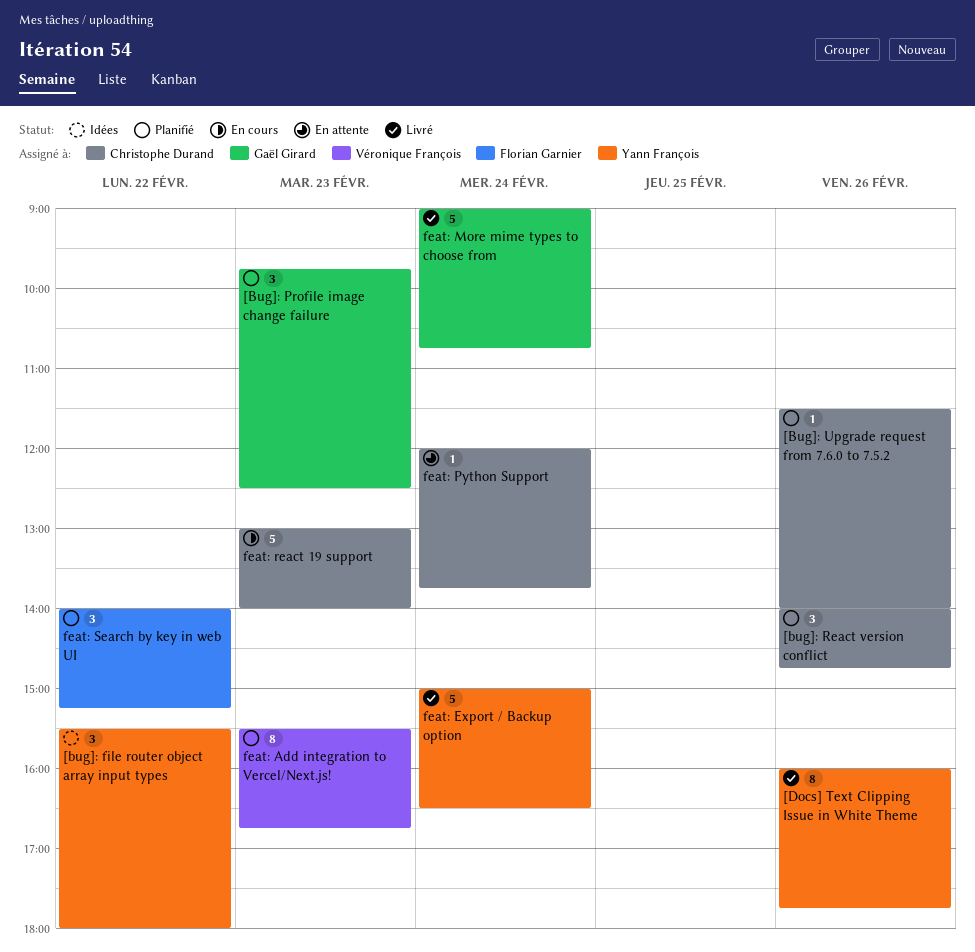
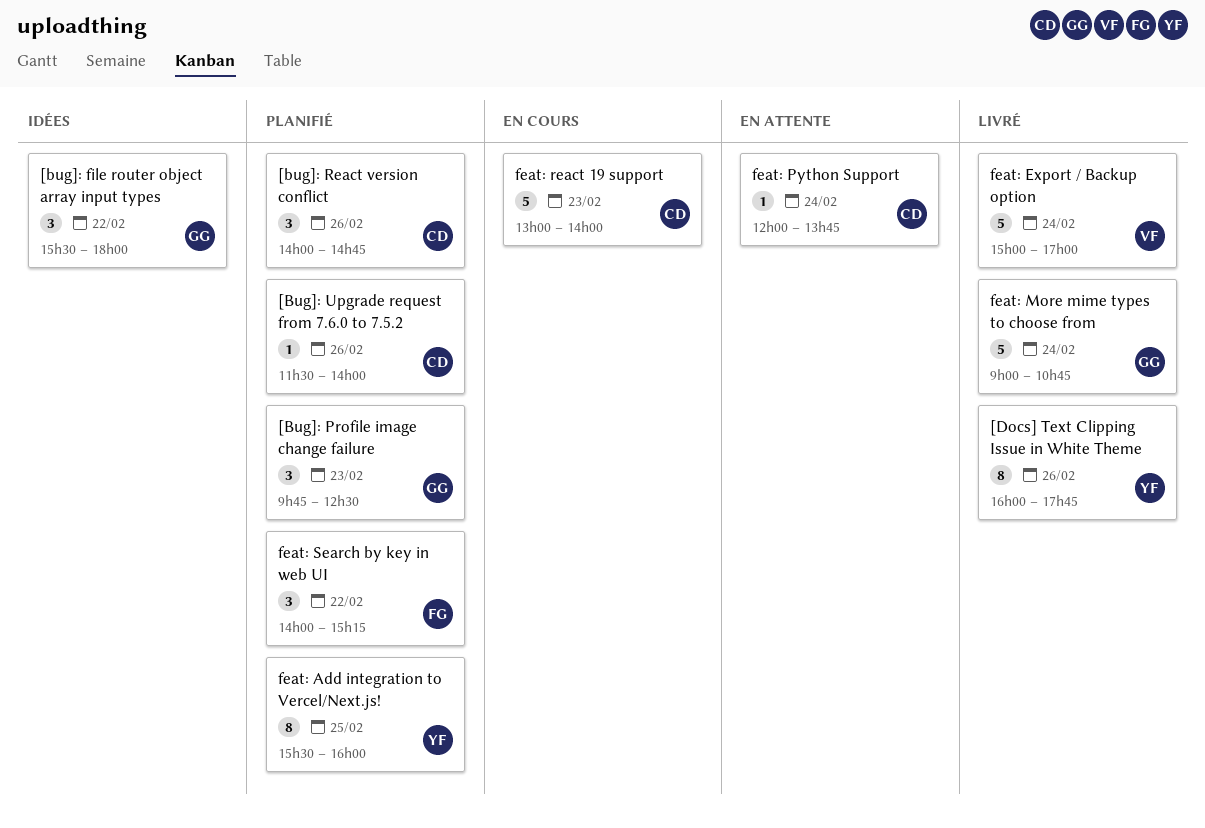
[bug]: file router object array input types, owner: Yann François -> Gaël Girard
feat: Add integration to Vercel/Next.js!, owner: Véronique François -> Yann François
feat: Add integration to Vercel/Next.js!, day: Feb 23 -> Feb 25
feat: Add integration to Vercel/Next.js!, ends: 16:45 -> 16:00
feat: Export / Backup option, owner: Yann François -> Véronique François
feat: Export / Backup option, ends: 16:30 -> 17:00

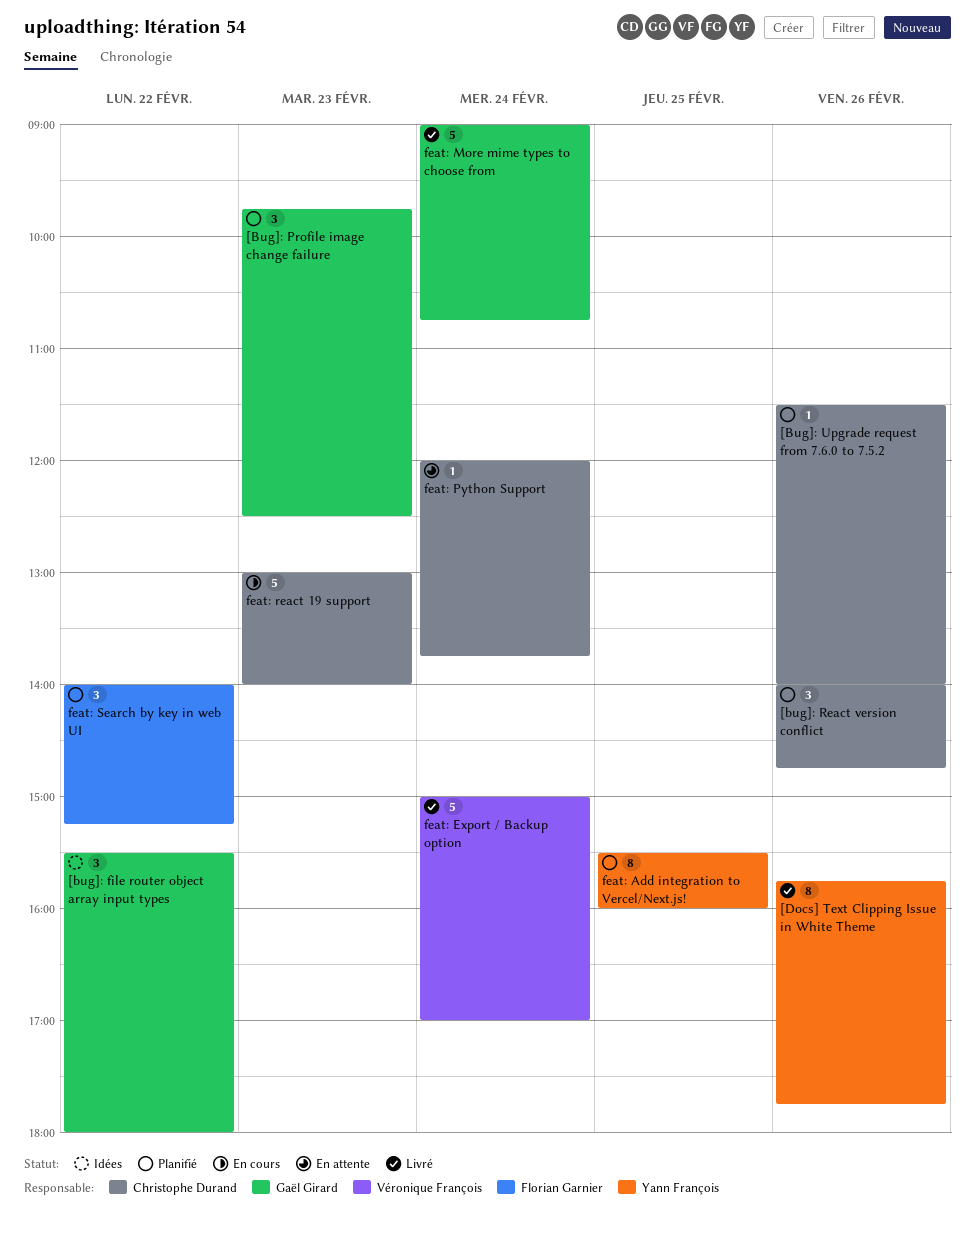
[Docs] Text Clipping Issue in White Theme, begins: 16:00 -> 15:45

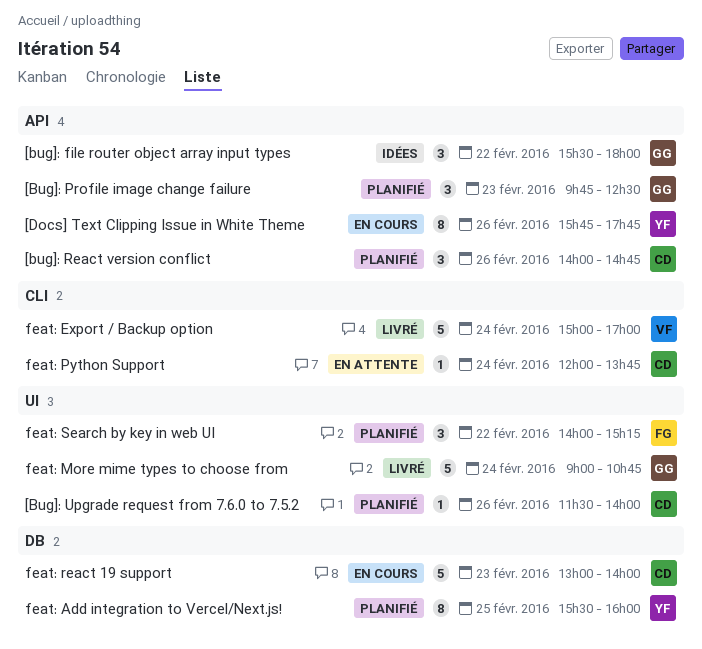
[Docs] Text Clipping Issue in White Theme, status: Livré -> En cours

